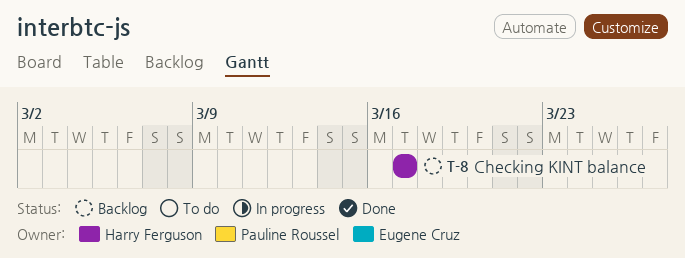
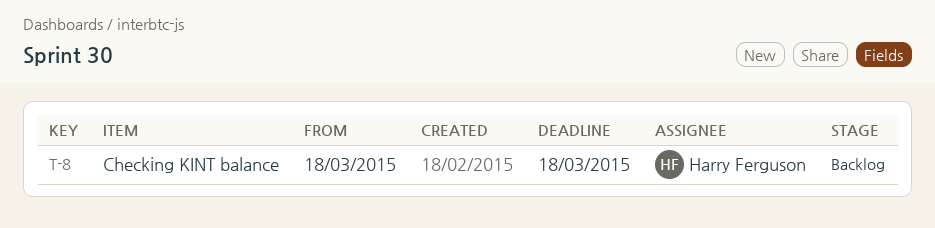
T-8, start: Mar 17 -> Mar 18
T-8, due: Mar 17 -> Mar 18

